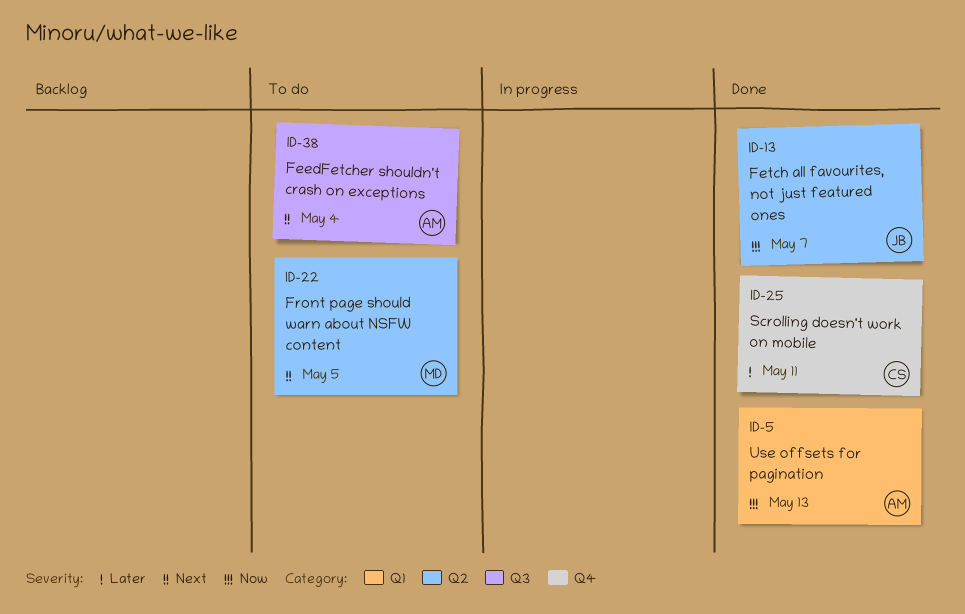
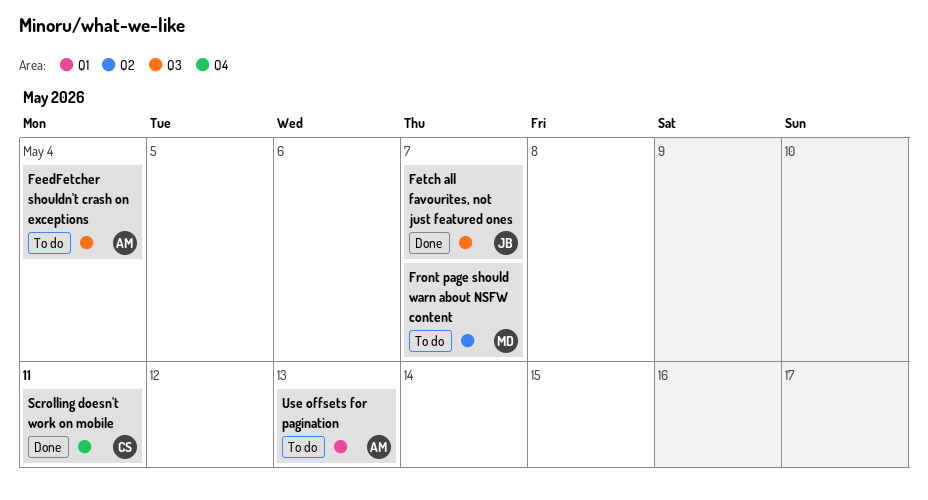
Fetch all favourites, not just featured ones, label: Q2 -> Q3
Front page should warn about NSFW content, due: May 5 -> May 7
Use offsets for pagination, status: Done -> To do

